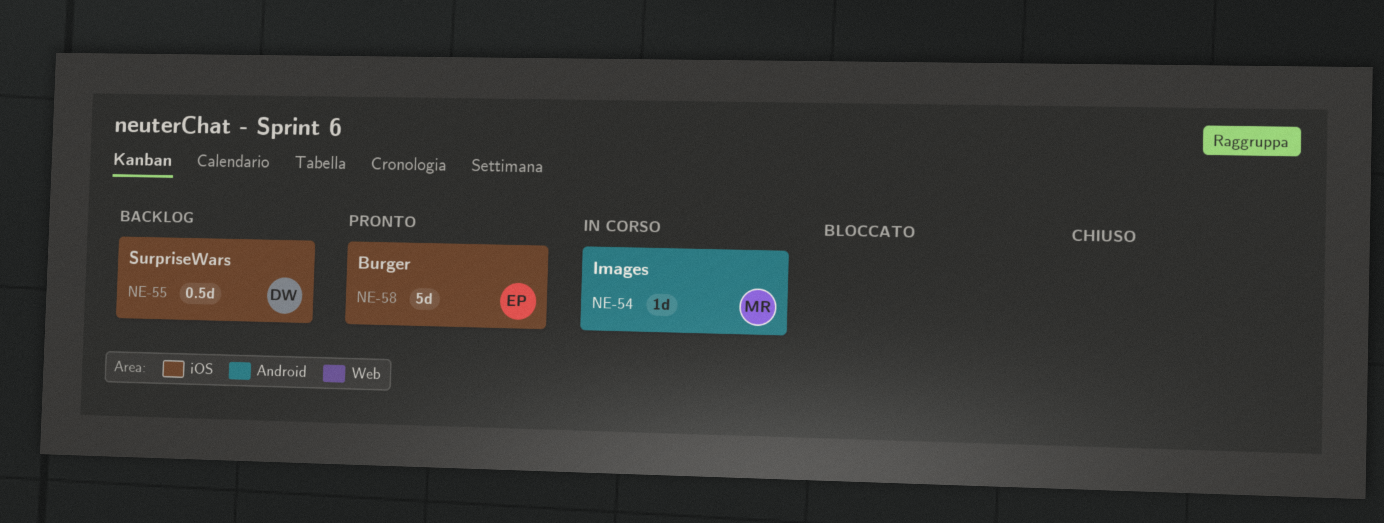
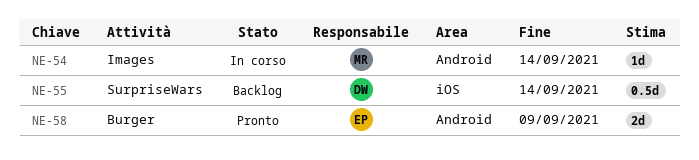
NE-58, label: iOS -> Android
NE-58, estimate: 5d -> 2d

